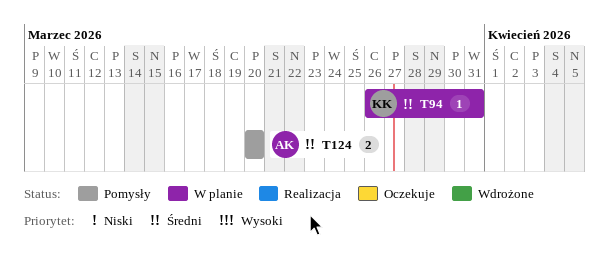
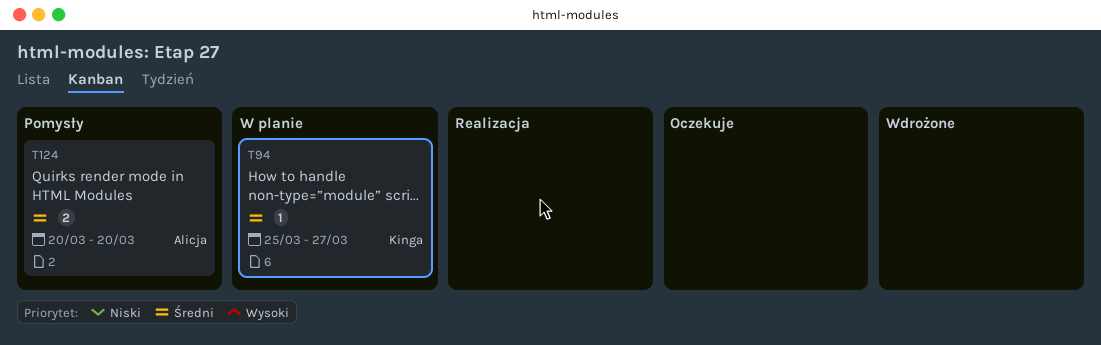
T94, start: Mar 26 -> Mar 25
T94, due: Mar 31 -> Mar 27

